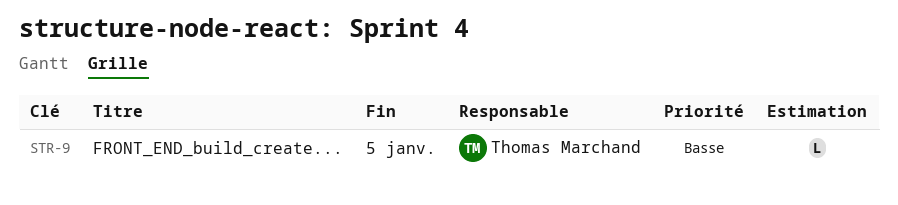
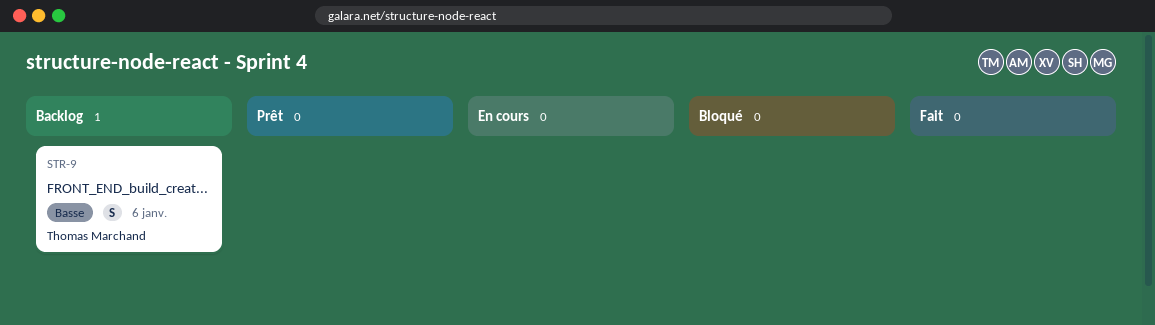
STR-9, estimate: L -> S
STR-9, due: Jan 5 -> Jan 6

